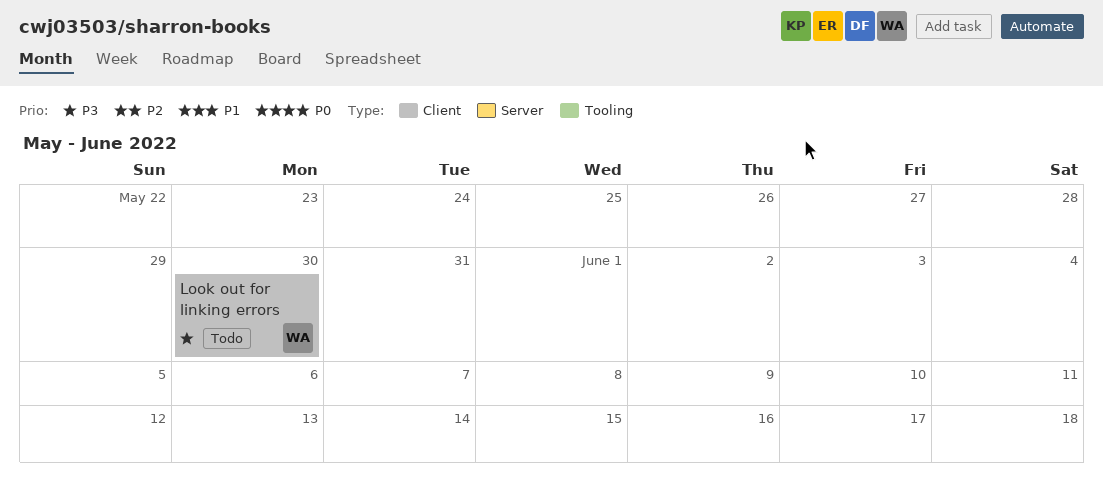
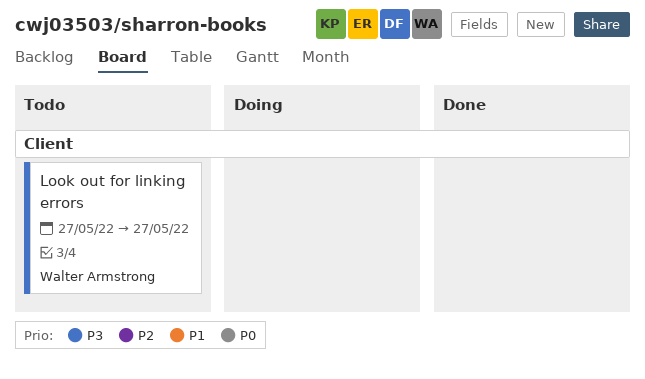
Look out for linking errors, due: May 30 -> May 27

